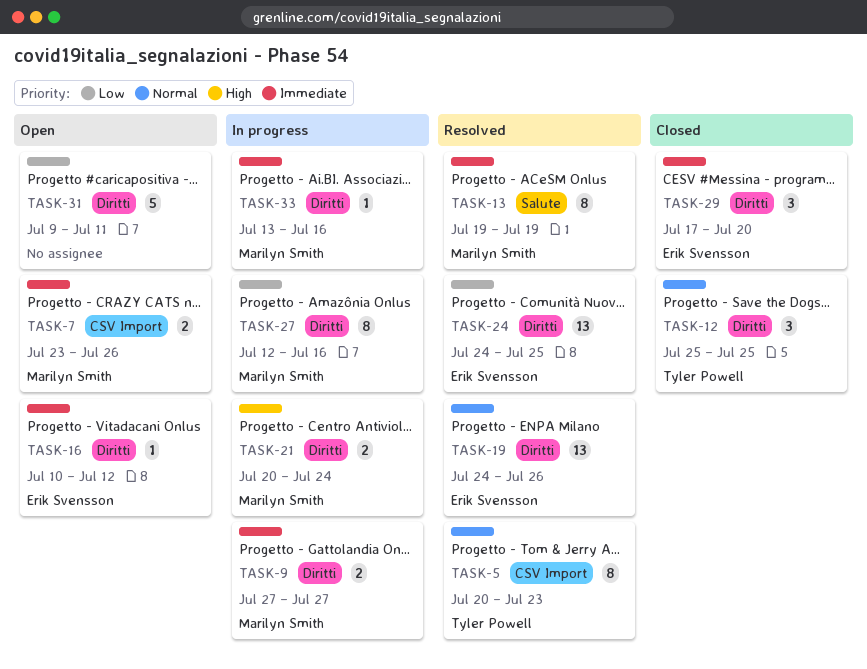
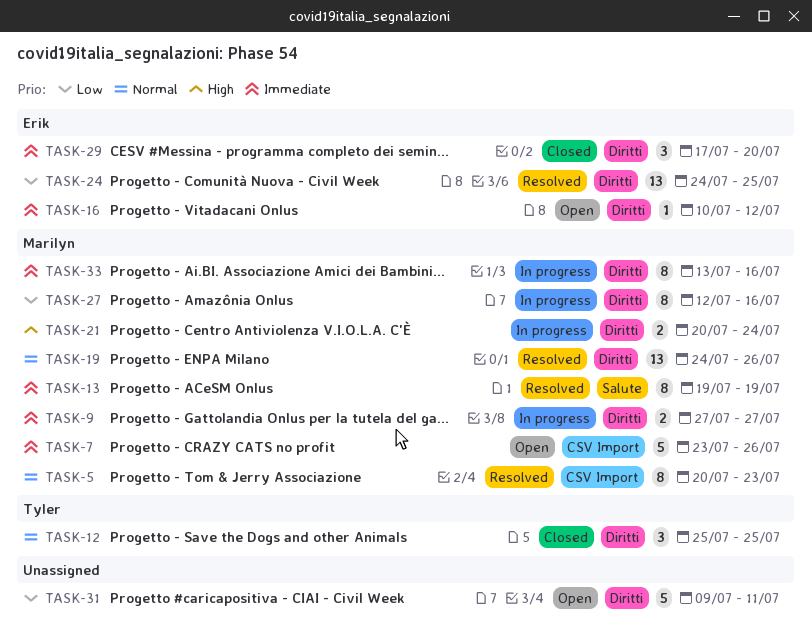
TASK-5, owner: Tyler Powell -> Marilyn Smith
TASK-7, estimate: 2 -> 5
TASK-19, owner: Erik Svensson -> Marilyn Smith
TASK-33, estimate: 1 -> 8

